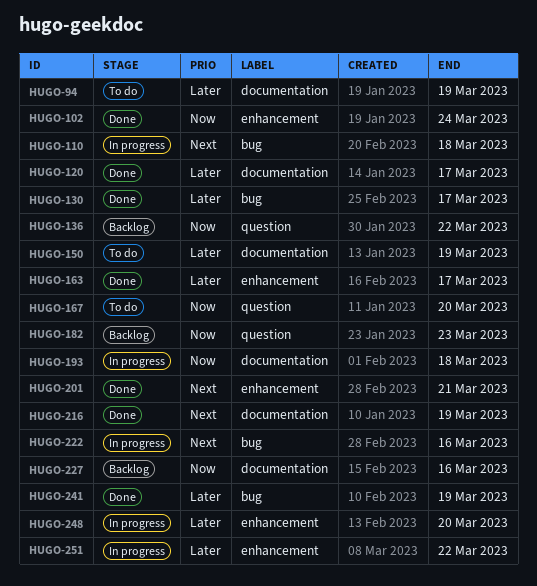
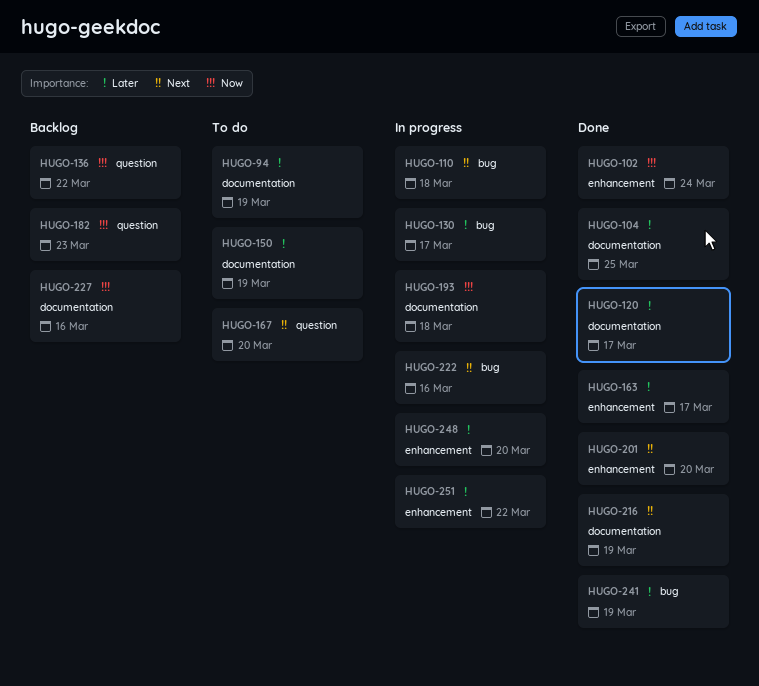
HUGO-104: none -> present
HUGO-130, status: Done -> In progress
HUGO-167, priority: Now -> Next
HUGO-201, due: Mar 21 -> Mar 20

